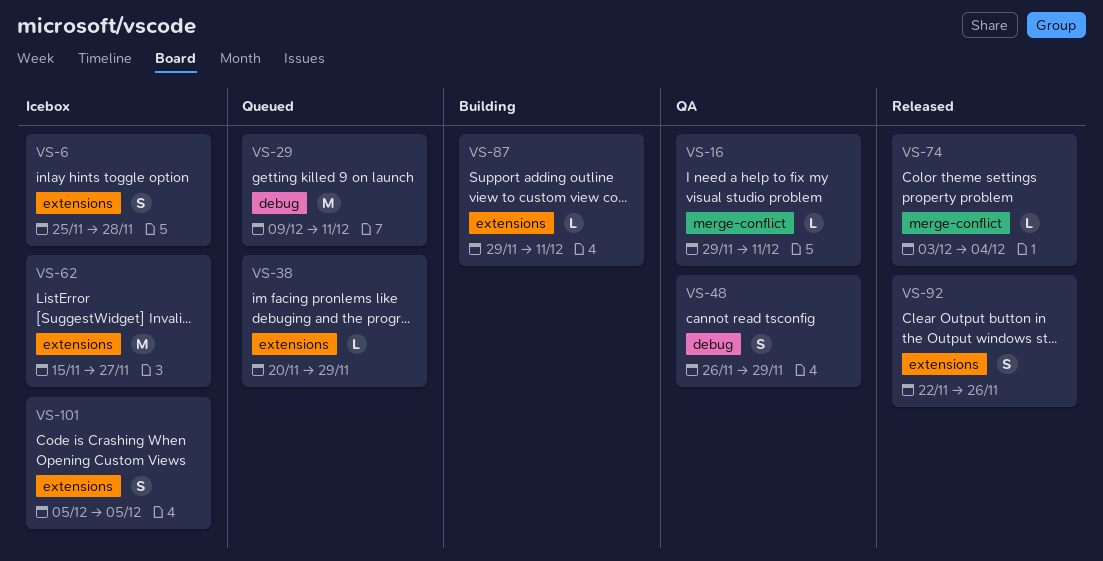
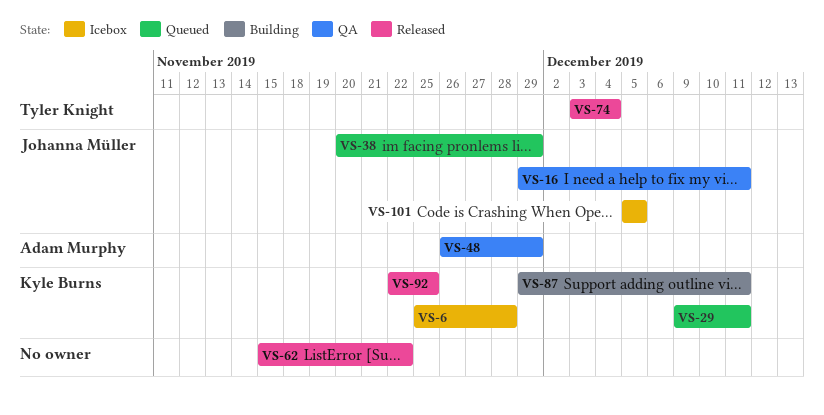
VS-62, status: Icebox -> Released
VS-62, due: Nov 27 -> Nov 22
VS-92, due: Nov 26 -> Nov 25

